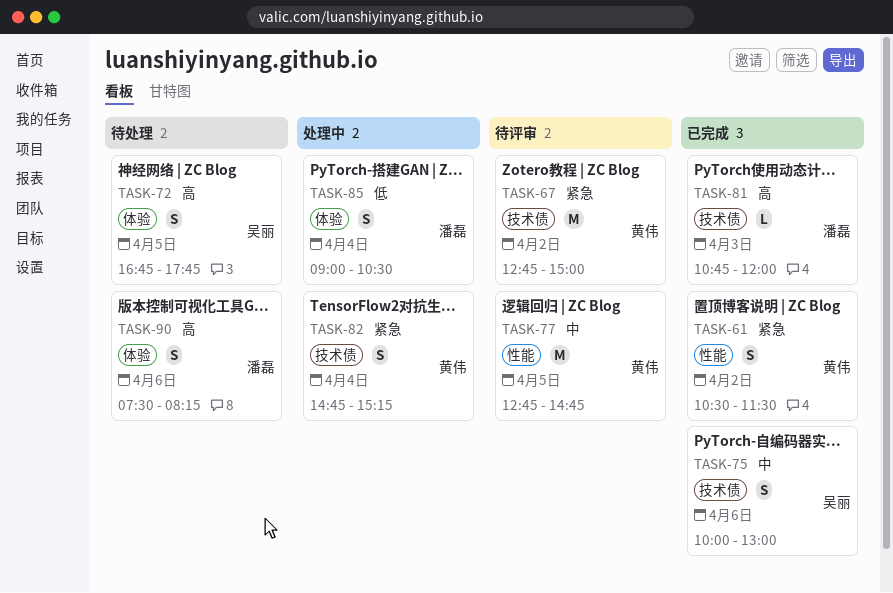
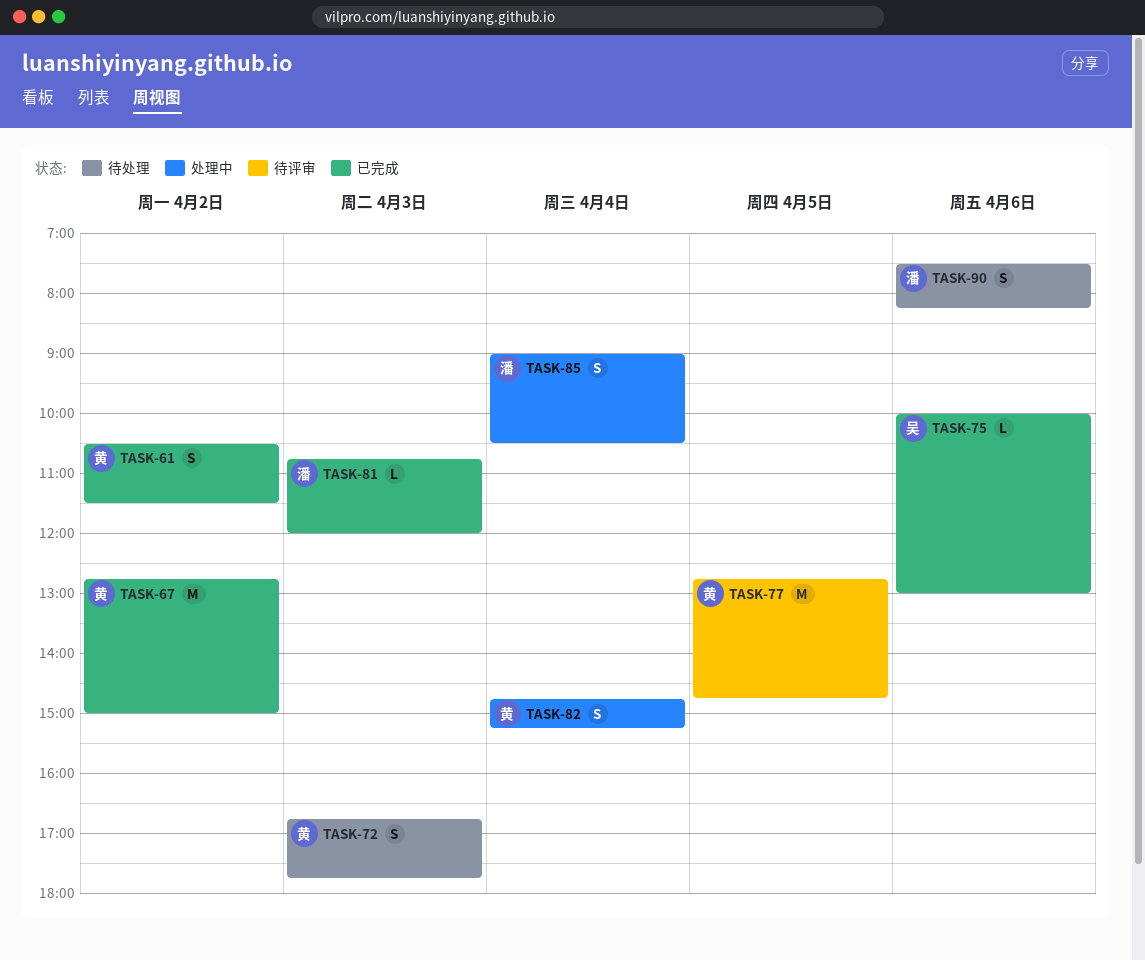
TASK-67, status: 待评审 -> 已完成
TASK-72, owner: 吴丽 -> 黄伟
TASK-72, day: Apr 5 -> Apr 3
TASK-75, estimate: S -> L

